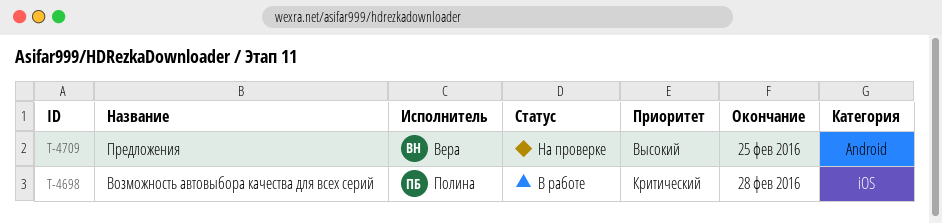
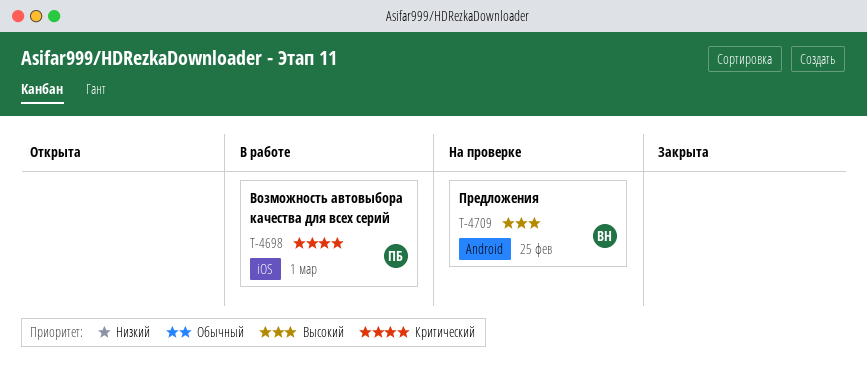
T-4698, due: Feb 28 -> Mar 1

